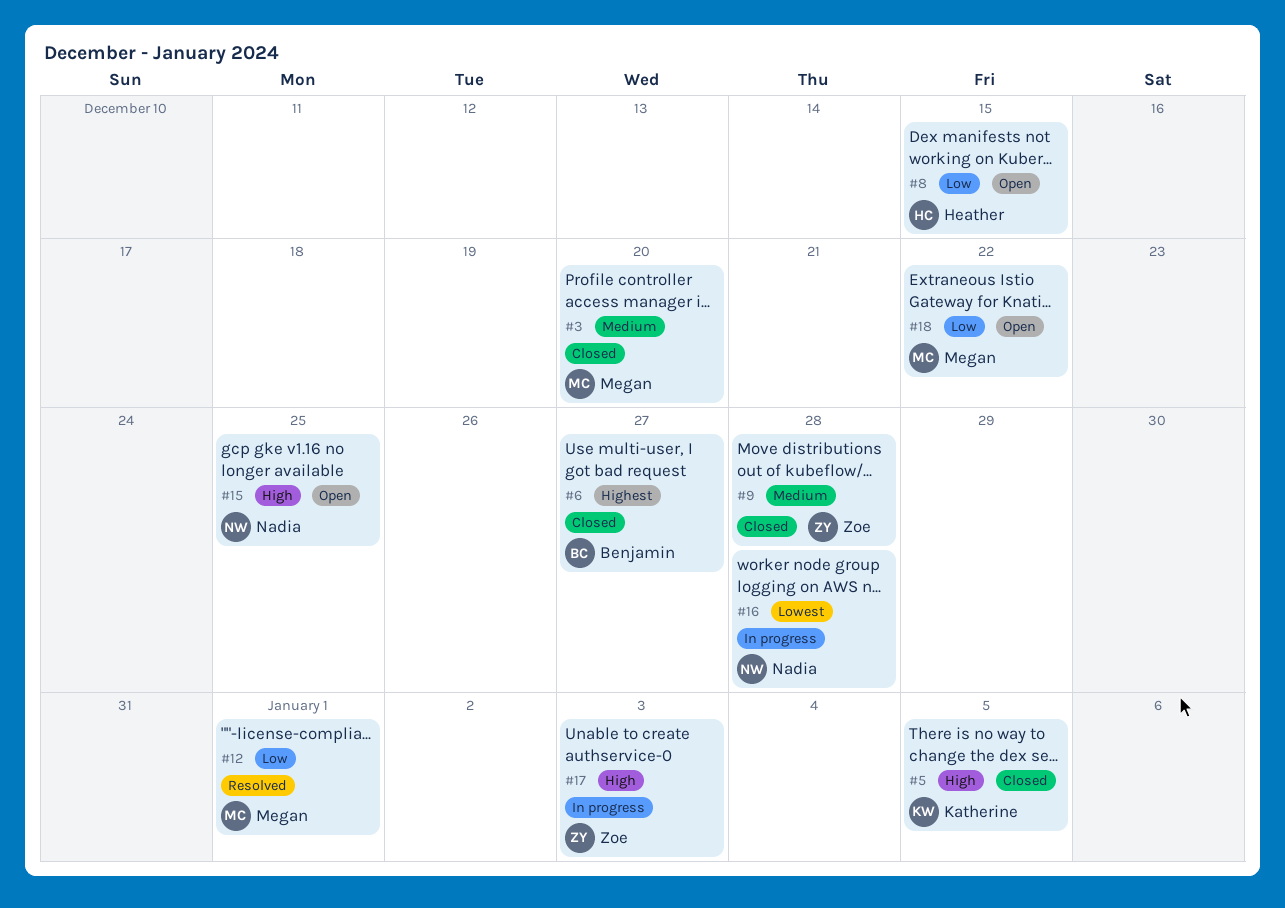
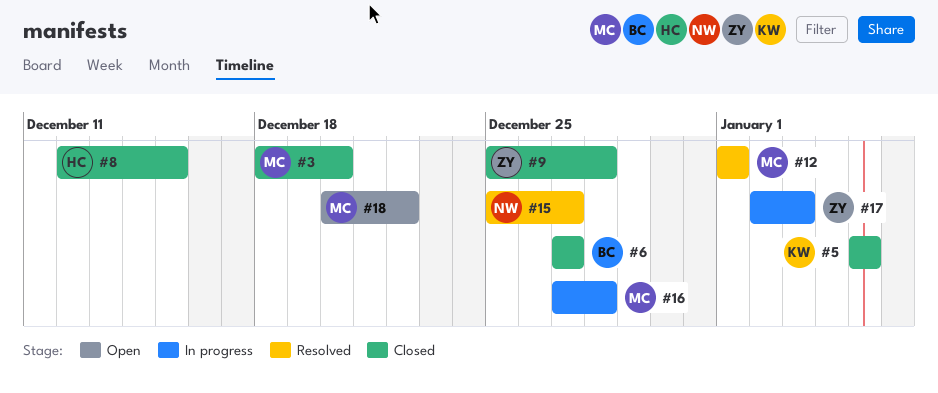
#8, status: Open -> Closed
#15, status: Open -> Resolved
#15, due: Dec 25 -> Dec 27
#16, owner: Nadia -> Megan

